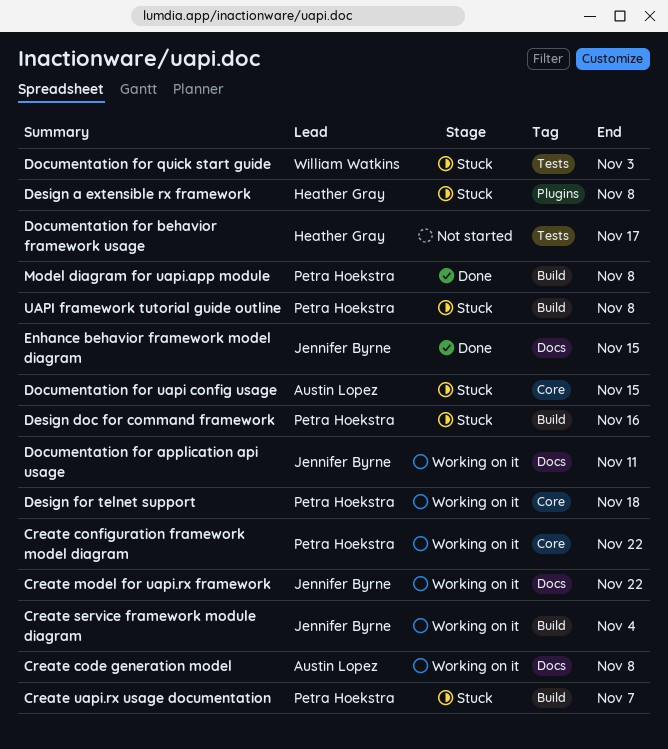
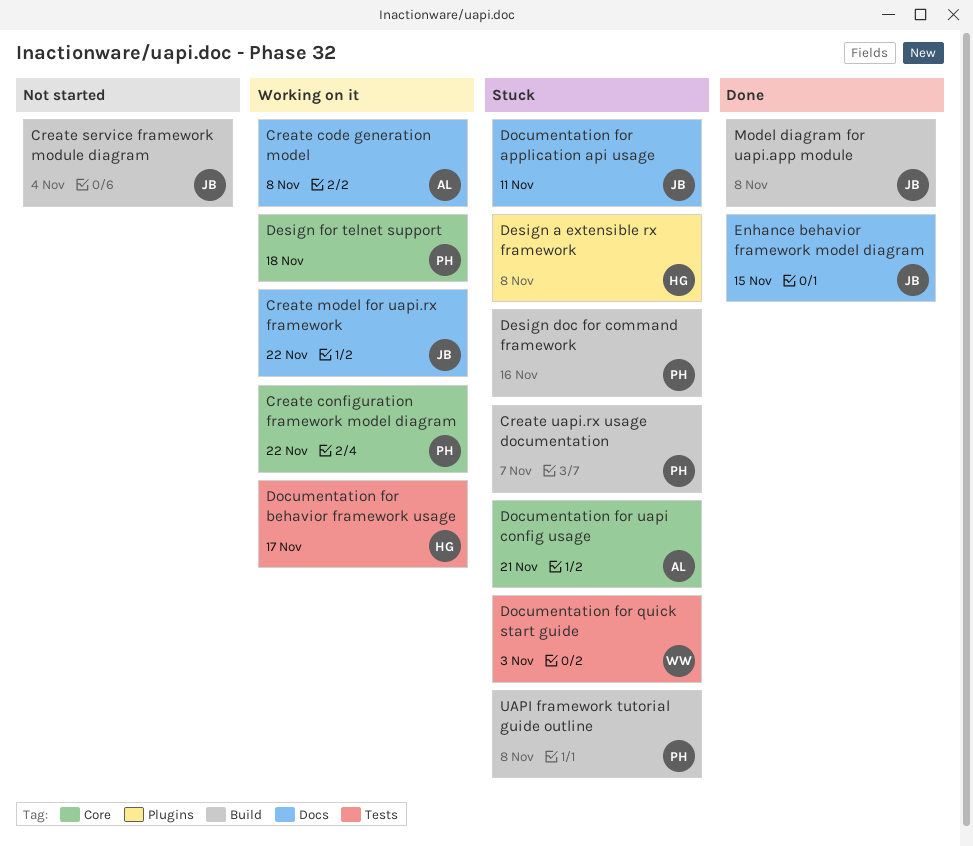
Create service framework module diagram, status: Working on it -> Not started
Documentation for application api usage, status: Working on it -> Stuck
Documentation for behavior framework usage, status: Not started -> Working on it
Documentation for uapi config usage, due: Nov 15 -> Nov 21
Model diagram for uapi.app module, owner: Petra Hoekstra -> Jennifer Byrne

